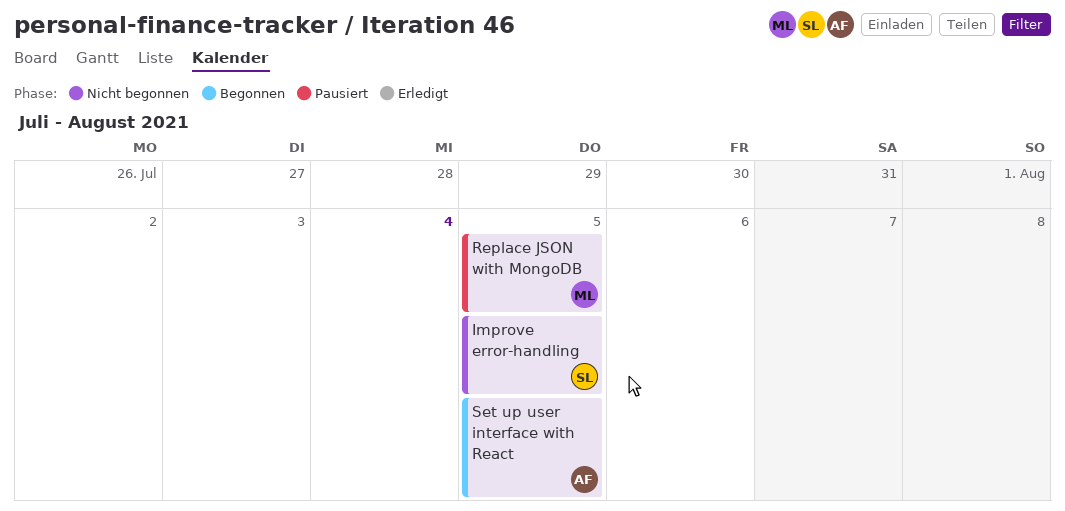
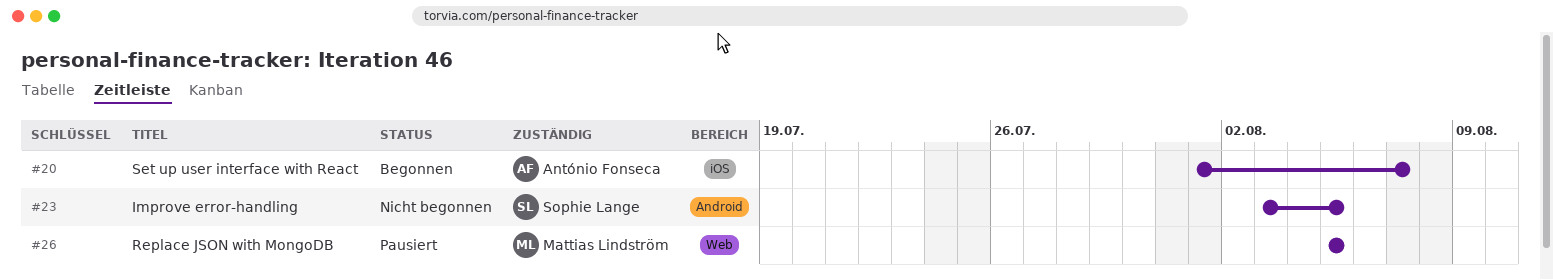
Set up user interface with React, due: Aug 5 -> Aug 7

